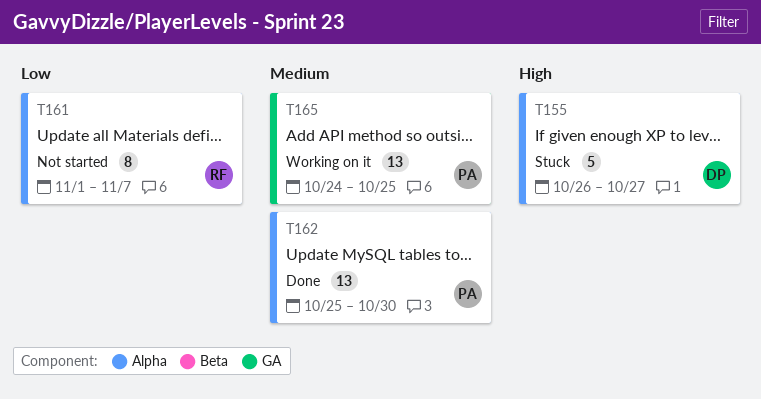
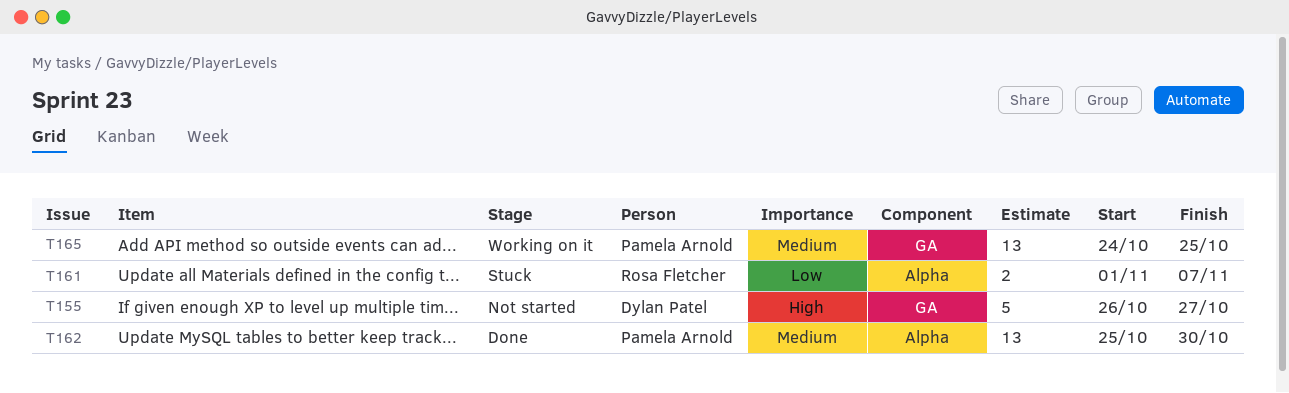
T155, status: Stuck -> Not started
T155, label: Alpha -> GA
T161, status: Not started -> Stuck
T161, estimate: 8 -> 2

